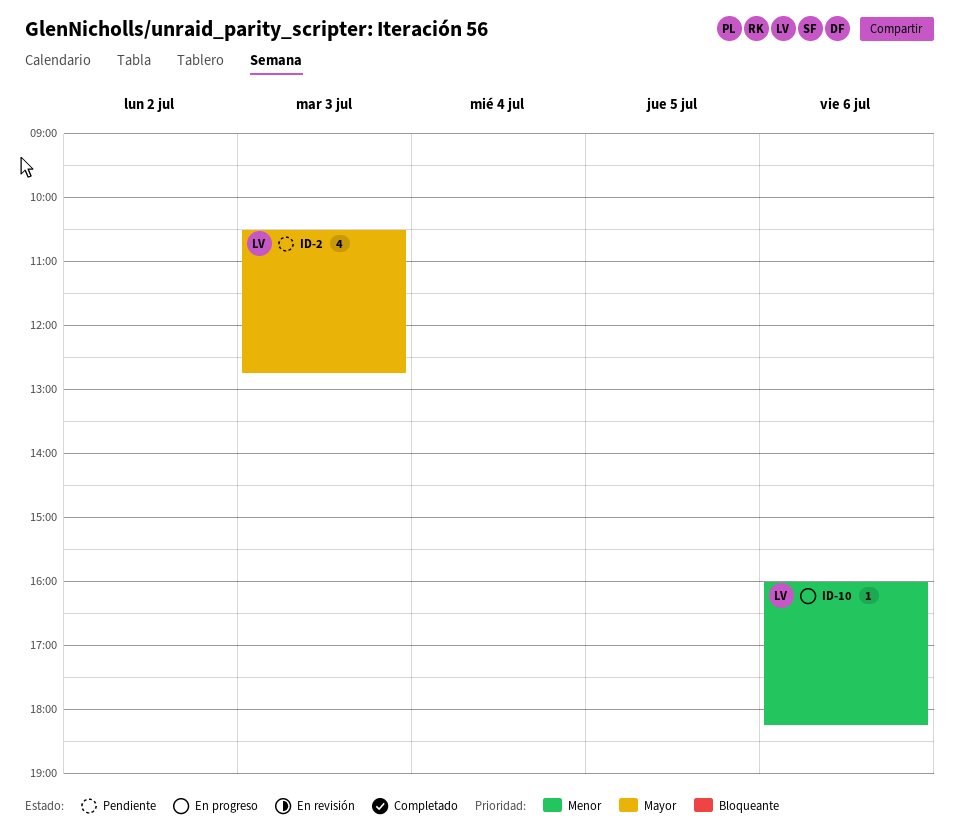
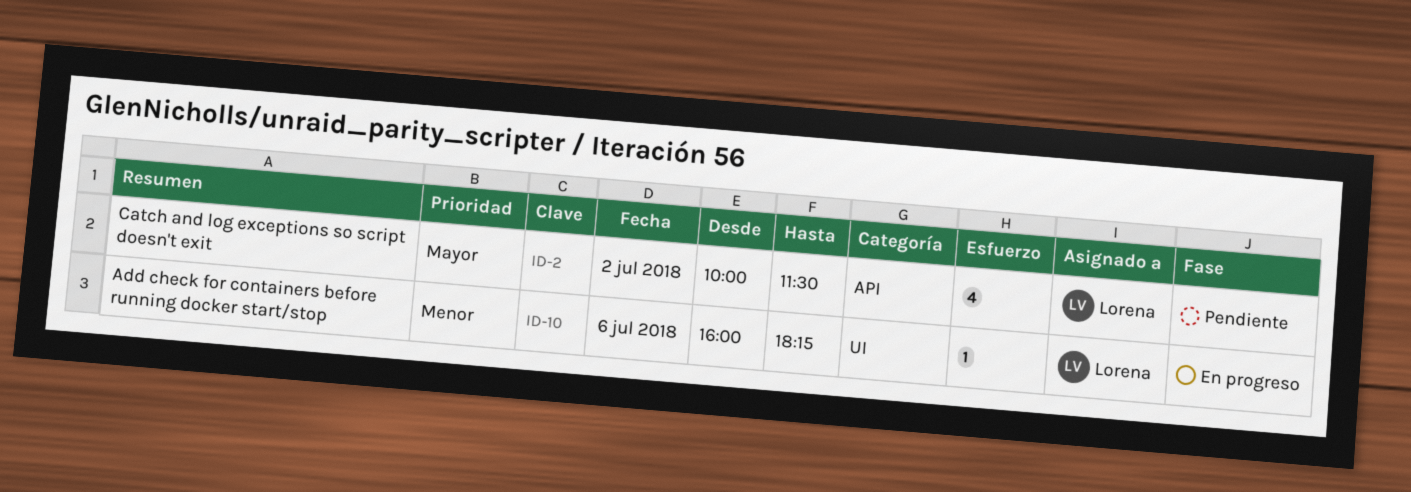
ID-2, day: Jul 3 -> Jul 2
ID-2, begins: 10:30 -> 10:00
ID-2, ends: 12:45 -> 11:30

